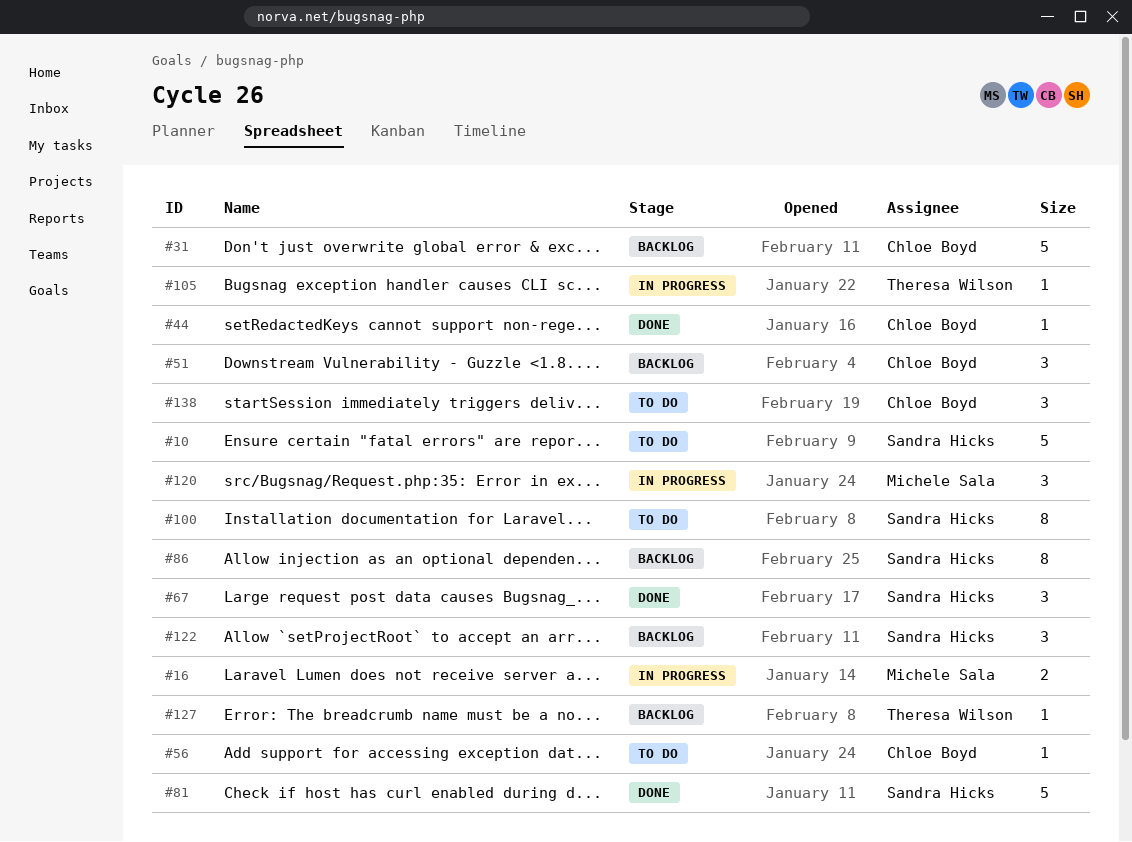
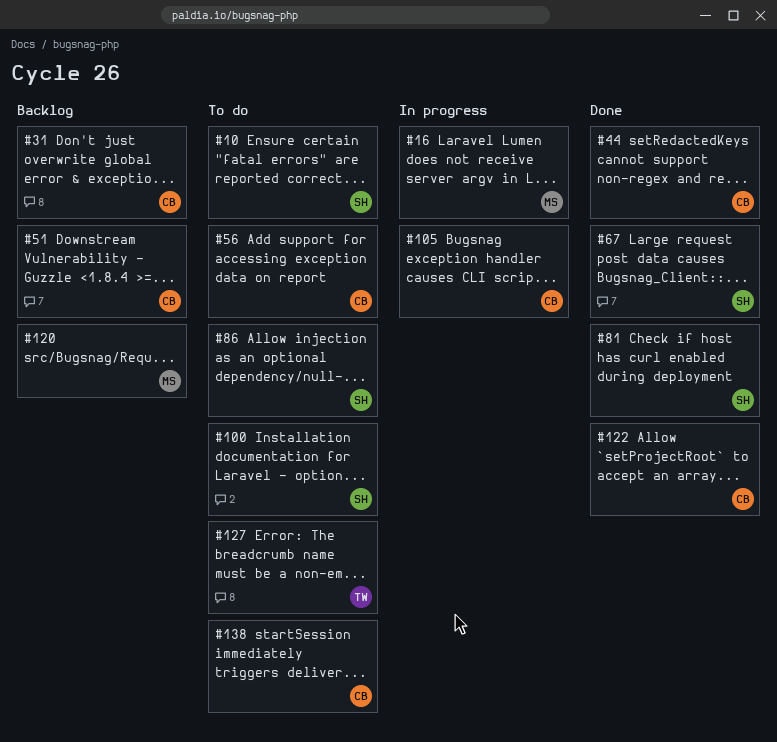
#86, status: Backlog -> To do
#105, owner: Theresa Wilson -> Chloe Boyd
#120, status: In progress -> Backlog
#122, status: Backlog -> Done
#122, owner: Sandra Hicks -> Chloe Boyd
#127, status: Backlog -> To do

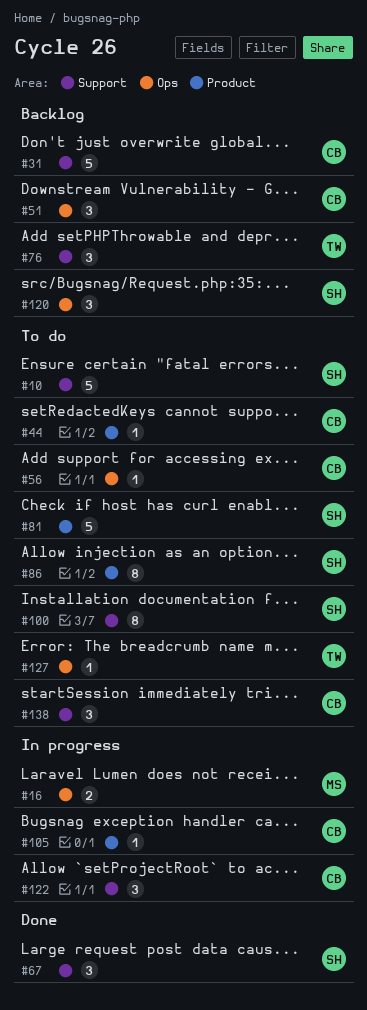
#44, status: Done -> To do
#76: none -> present
#81, status: Done -> To do
#120, owner: MS -> SH
#122, status: Done -> In progress

